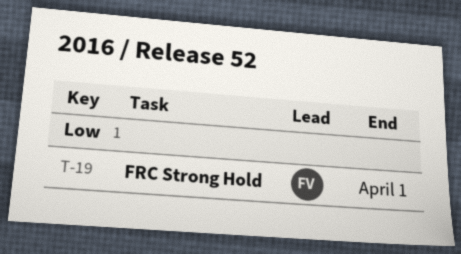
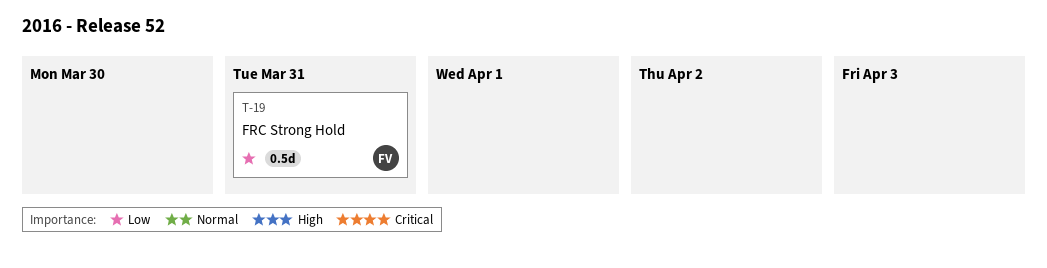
T-19, due: Apr 1 -> Mar 31

